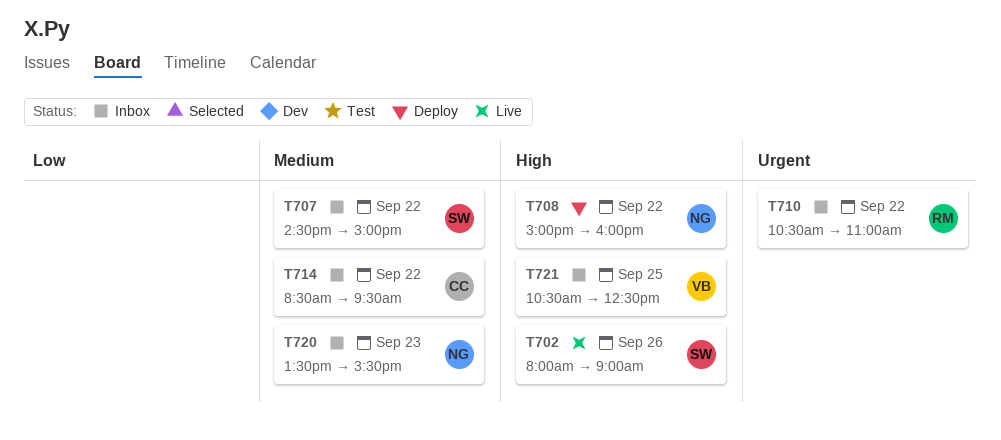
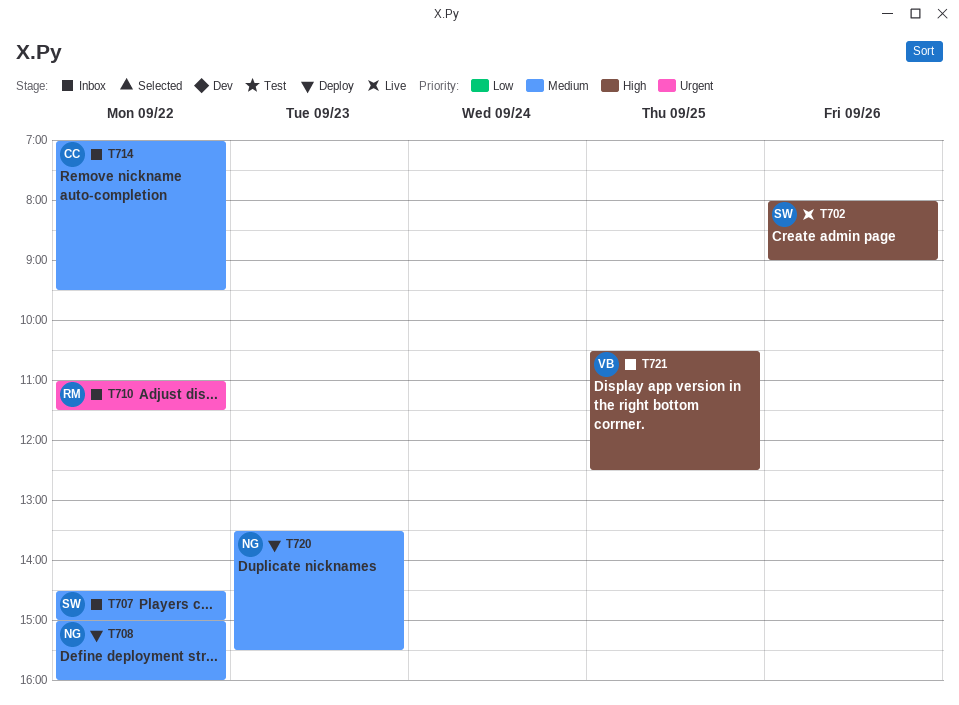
T708, priority: High -> Medium
T710, begins: 10:30 -> 11:00
T710, ends: 11:00 -> 11:30
T714, begins: 08:30 -> 07:00
T720, status: Inbox -> Deploy

